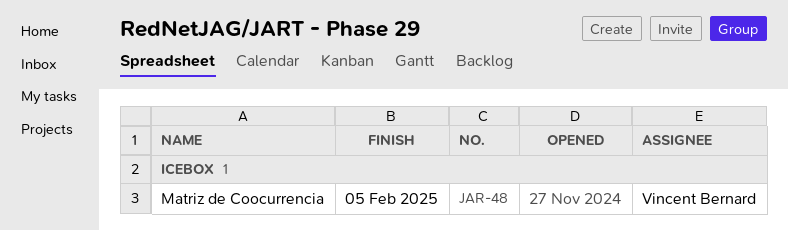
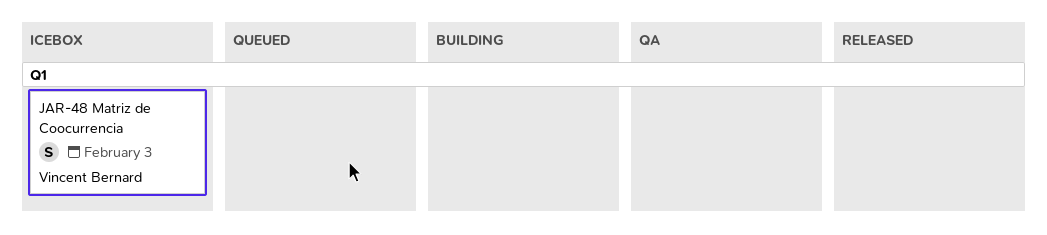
JAR-48, due: Feb 5 -> Feb 3

